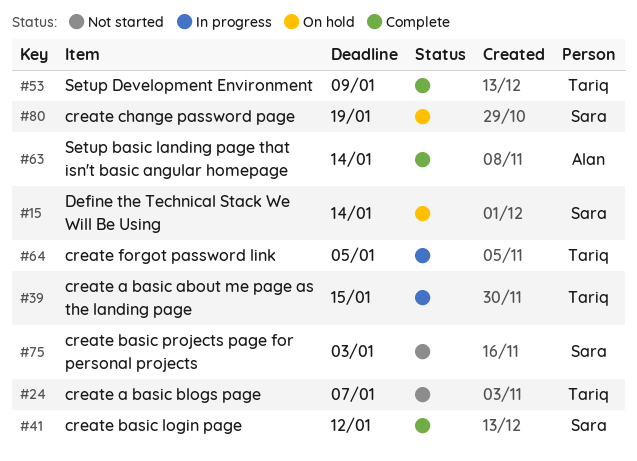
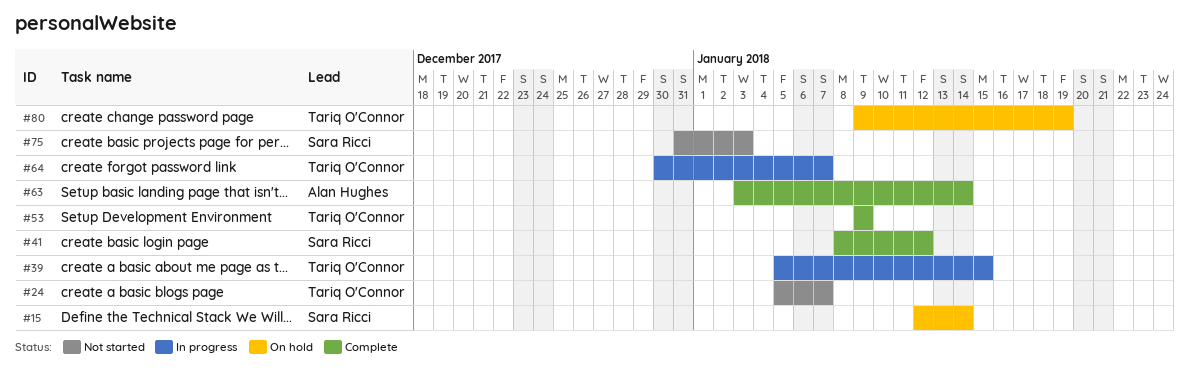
#64, due: Jan 5 -> Jan 7
#80, owner: Sara Ricci -> Tariq O'Connor

